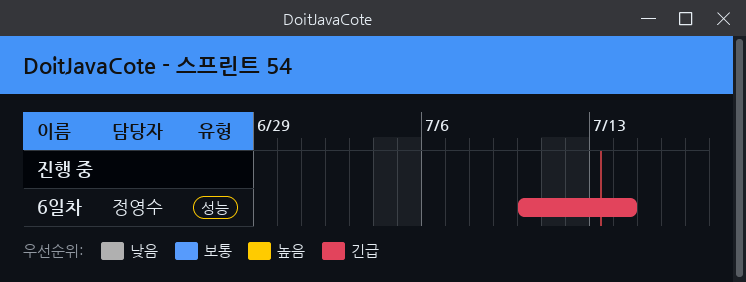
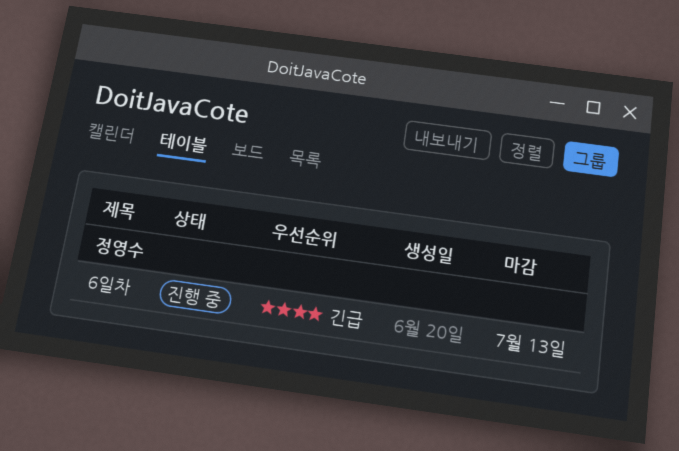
6일차, due: Jul 14 -> Jul 13

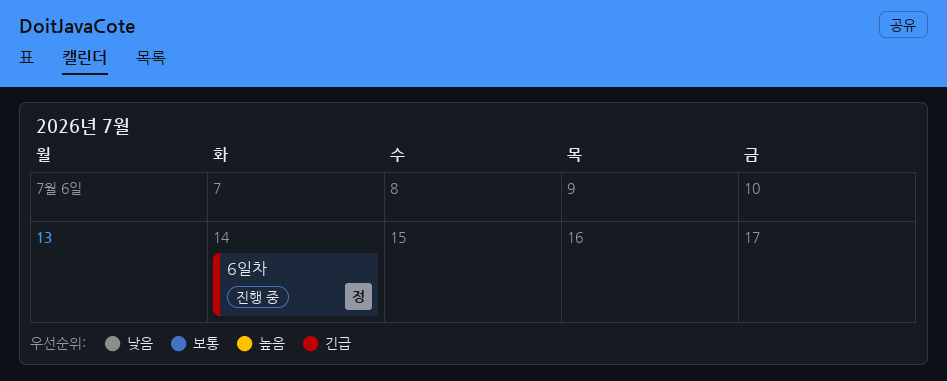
6일차, due: Jul 13 -> Jul 14

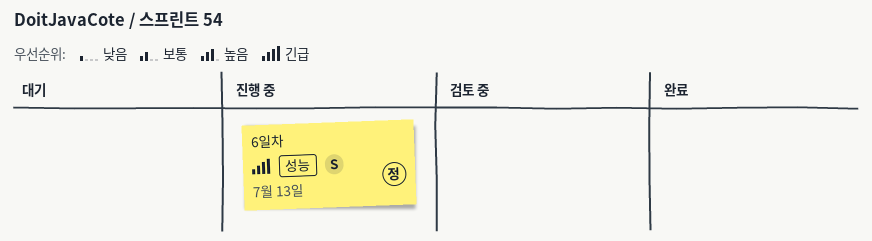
6일차, due: Jul 14 -> Jul 13

